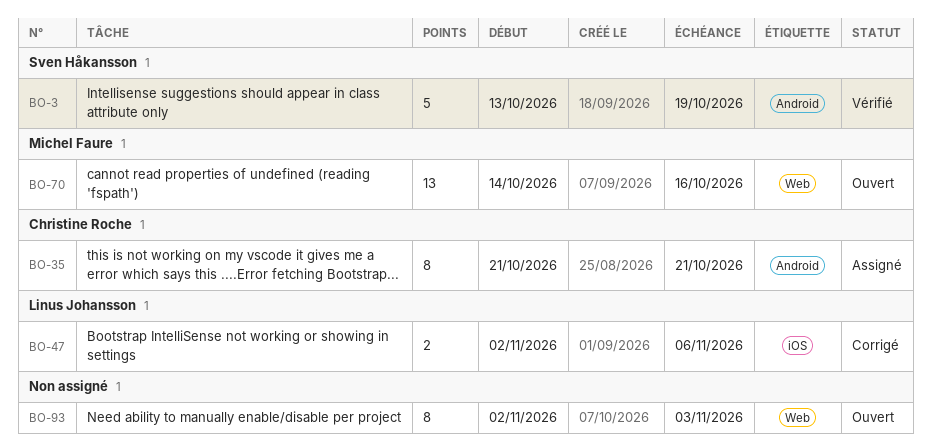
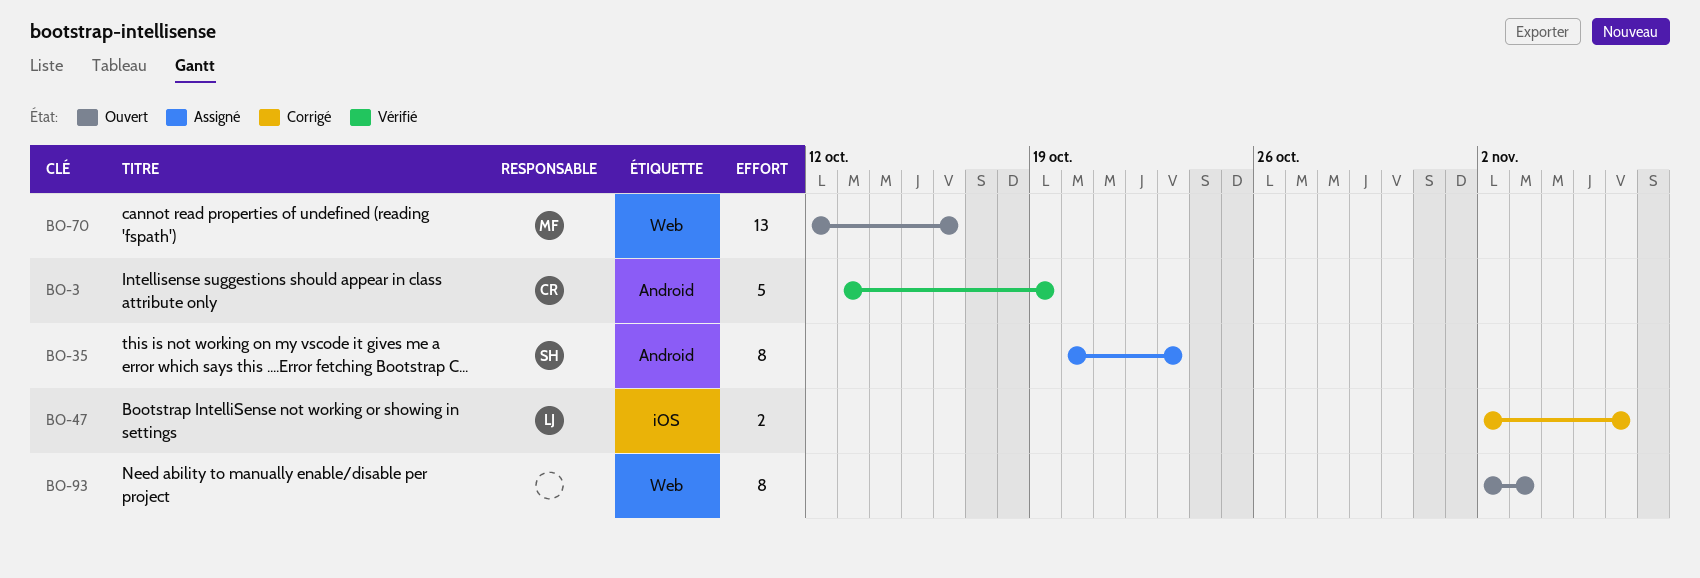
BO-3, owner: Sven Håkansson -> Christine Roche
BO-35, owner: Christine Roche -> Sven Håkansson
BO-35, start: Oct 21 -> Oct 20
BO-35, due: Oct 21 -> Oct 23
BO-70, start: Oct 14 -> Oct 12

